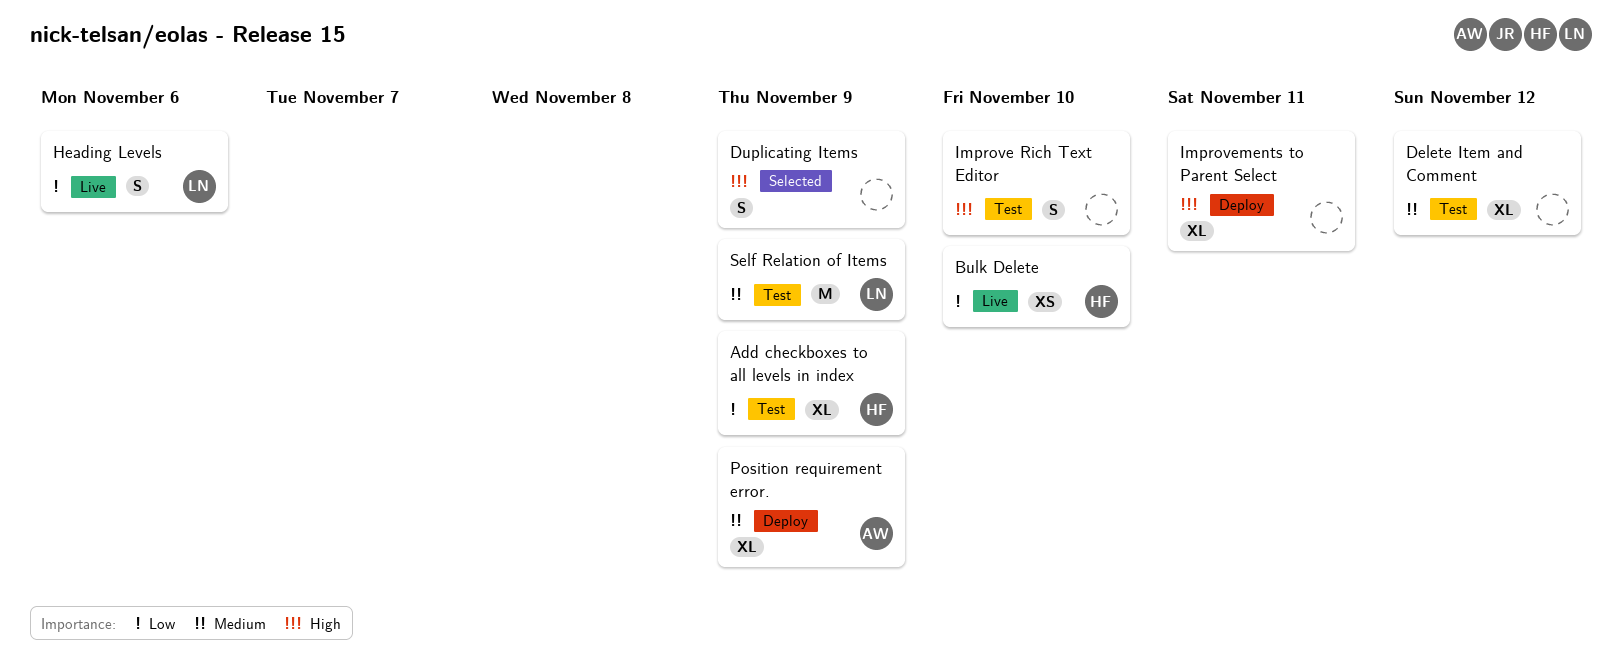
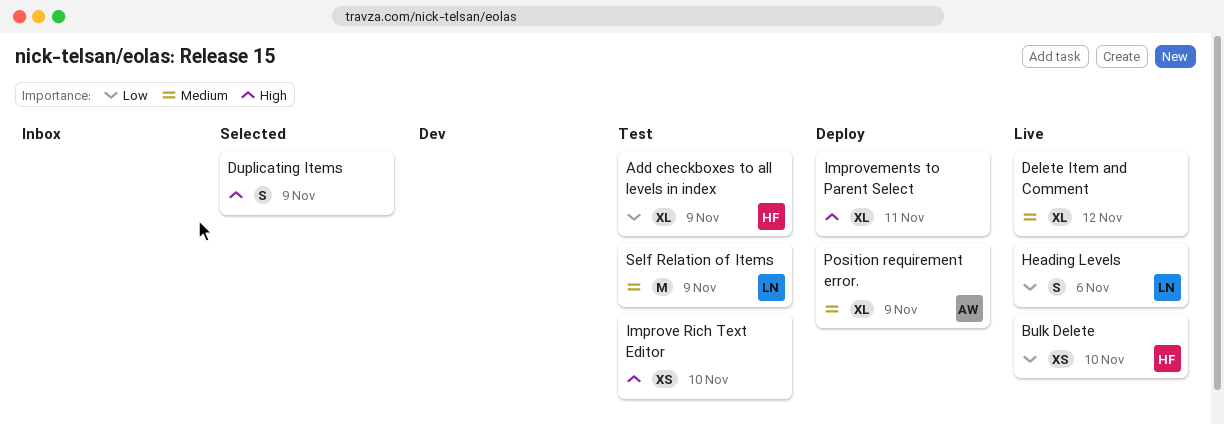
Delete Item and Comment, status: Test -> Live
Improve Rich Text Editor, estimate: S -> XS

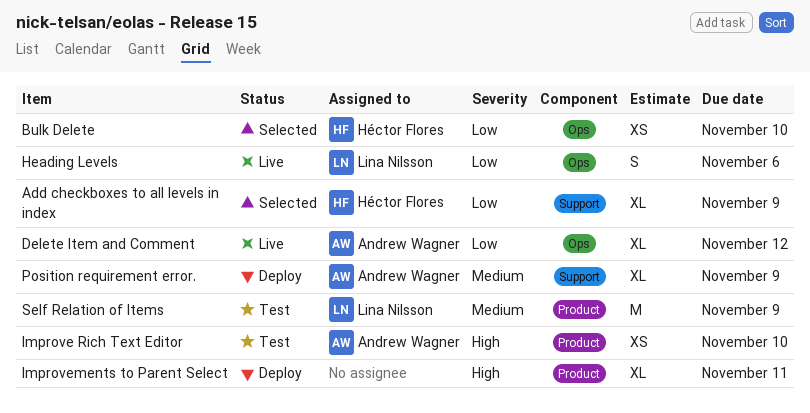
Add checkboxes to all levels in index, status: Test -> Selected
Bulk Delete, status: Live -> Selected
Delete Item and Comment, owner: none -> Andrew Wagner
Delete Item and Comment, priority: Medium -> Low
Duplicating Items: present -> none
Improve Rich Text Editor, owner: none -> Andrew Wagner

